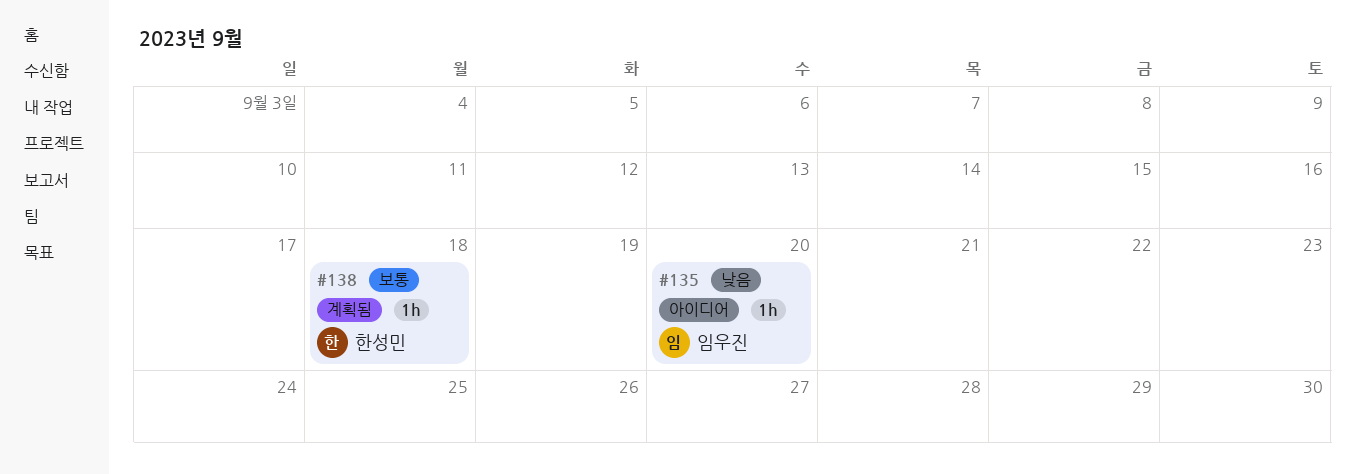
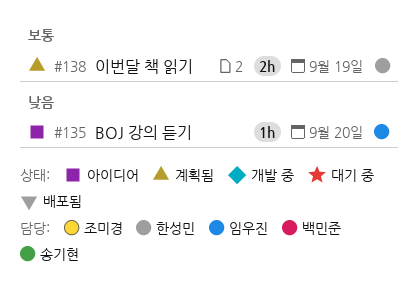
#138, estimate: 1h -> 2h
#138, due: Sep 18 -> Sep 19

